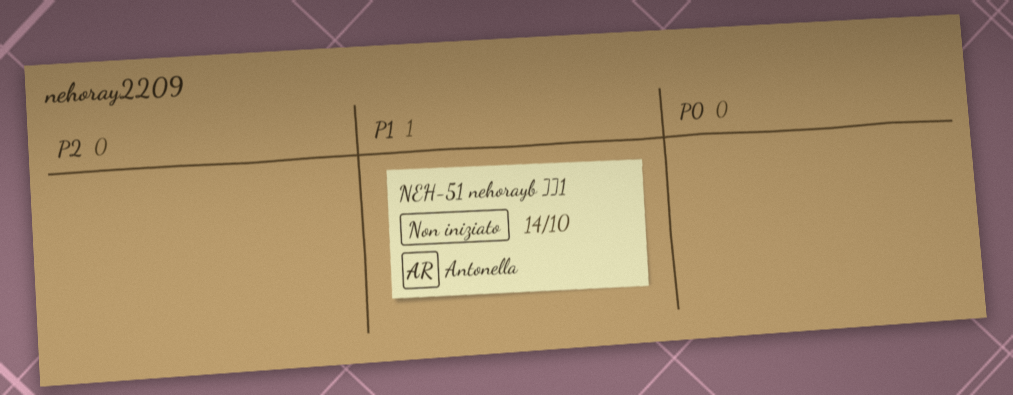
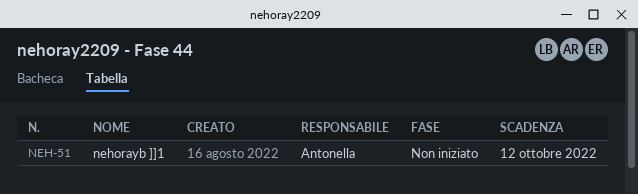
NEH-51, due: Oct 14 -> Oct 12

